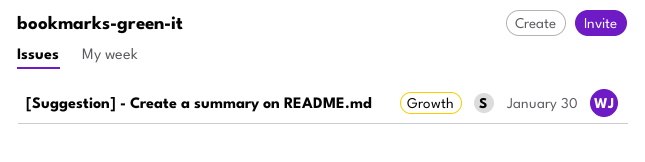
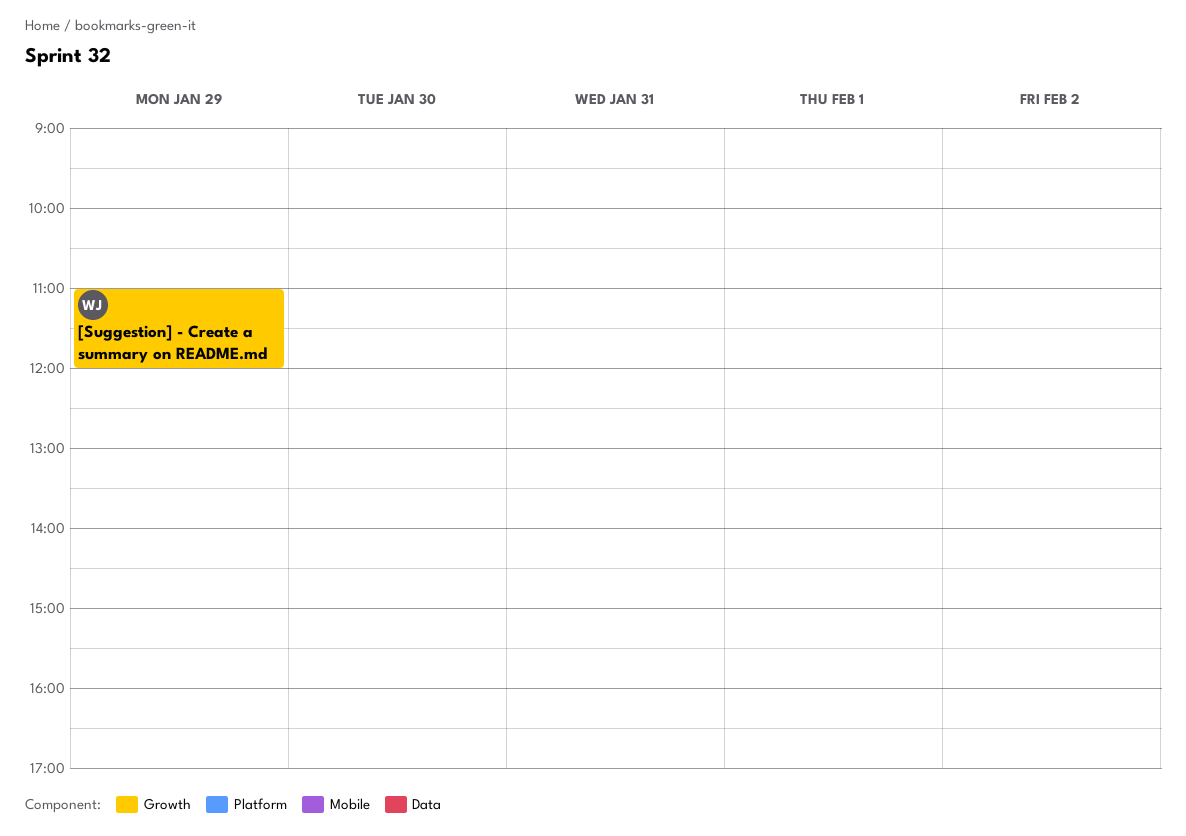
[Suggestion] - Create a summary on README.md, day: Jan 30 -> Jan 29

